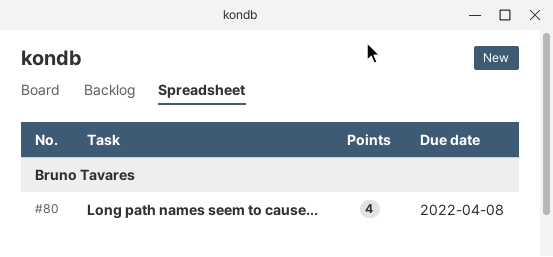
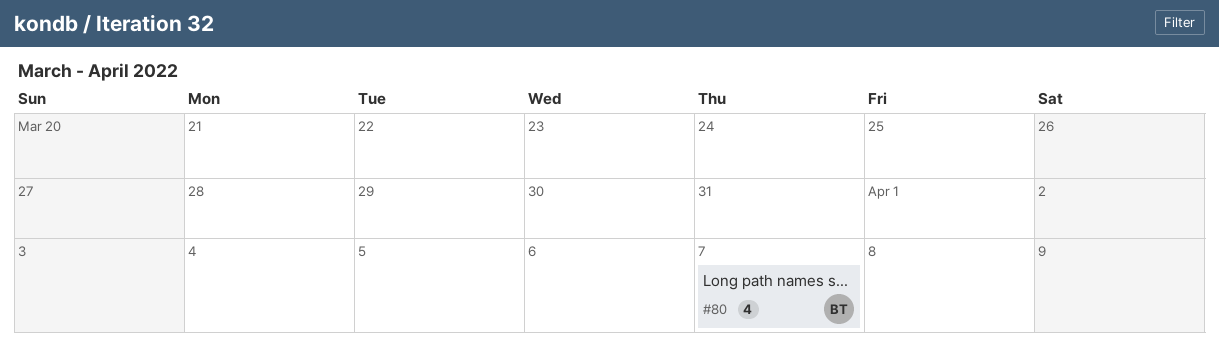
#80, due: Apr 8 -> Apr 7

